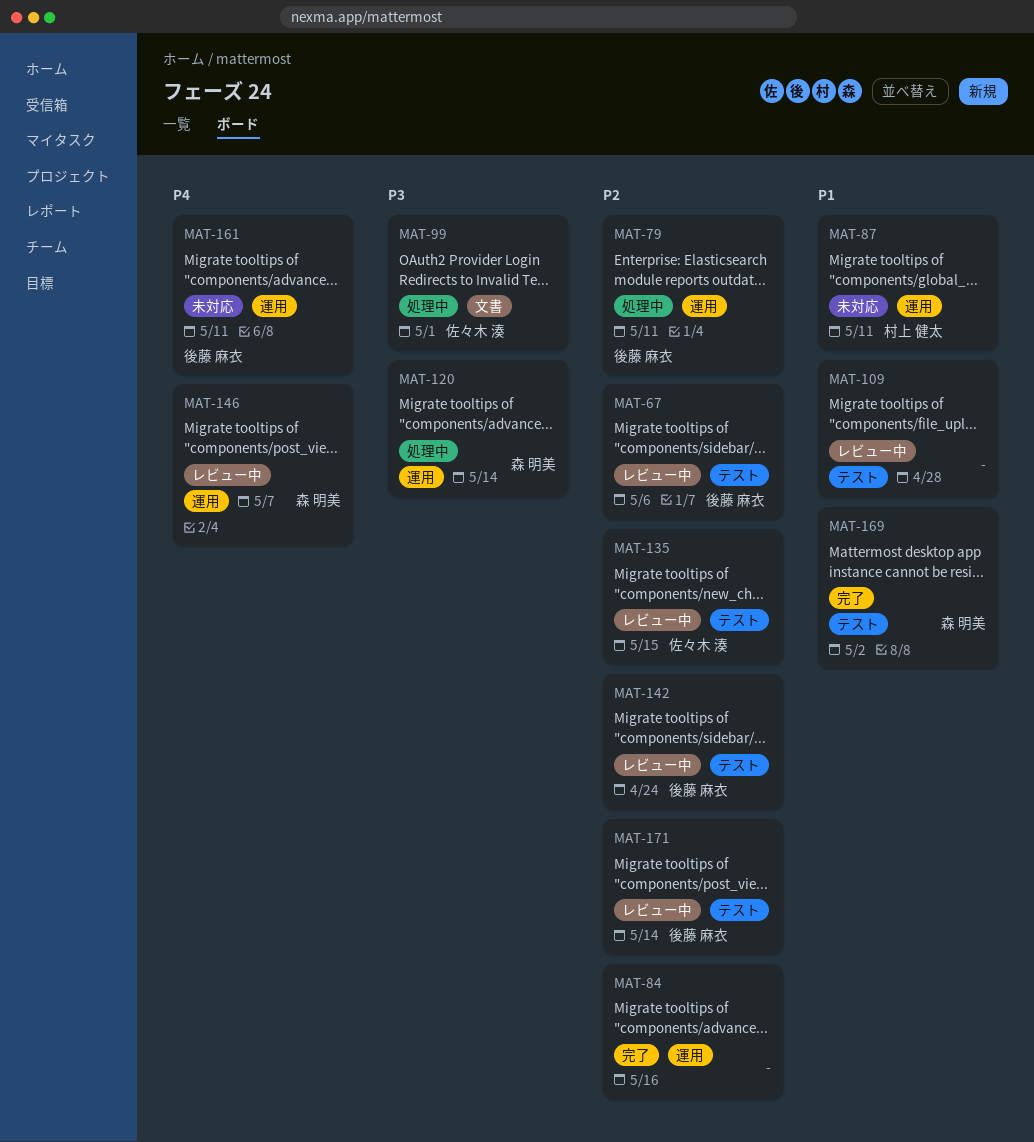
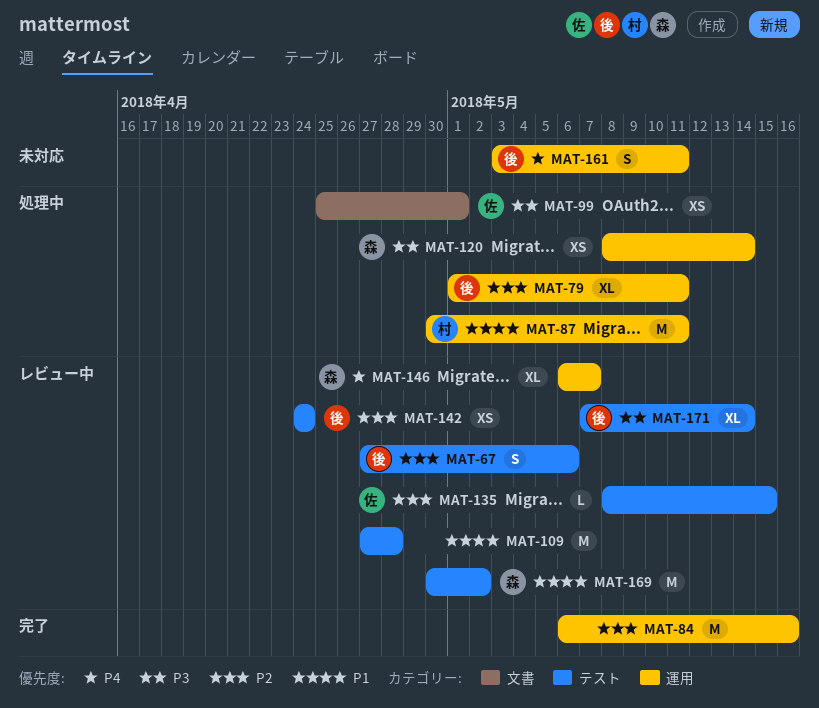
MAT-87, status: 未対応 -> 処理中
MAT-169, status: 完了 -> レビュー中
MAT-171, priority: P2 -> P3

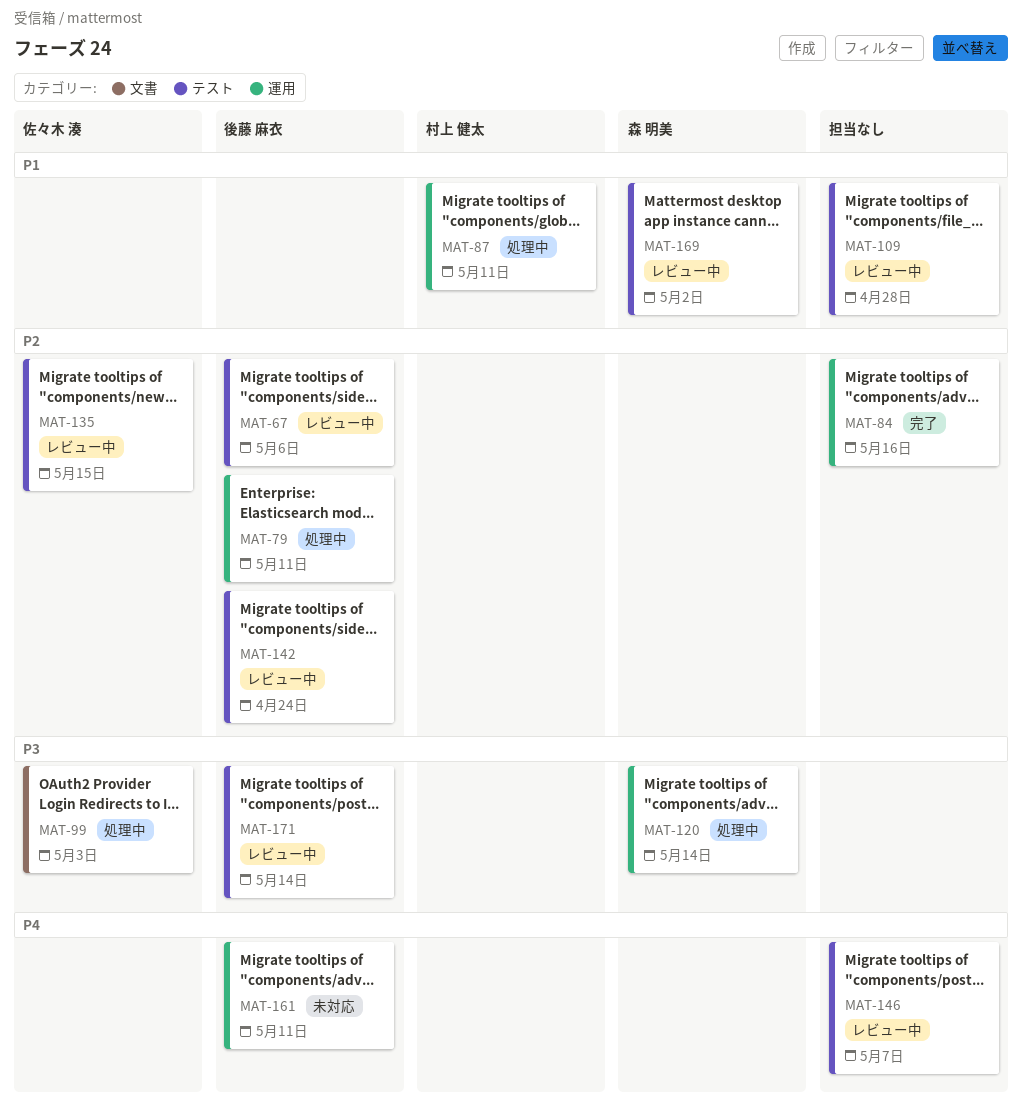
MAT-99, due: May 1 -> May 3
MAT-146, owner: 森 明美 -> none
MAT-146, label: 運用 -> テスト

